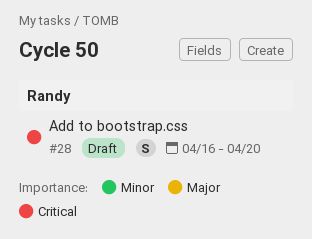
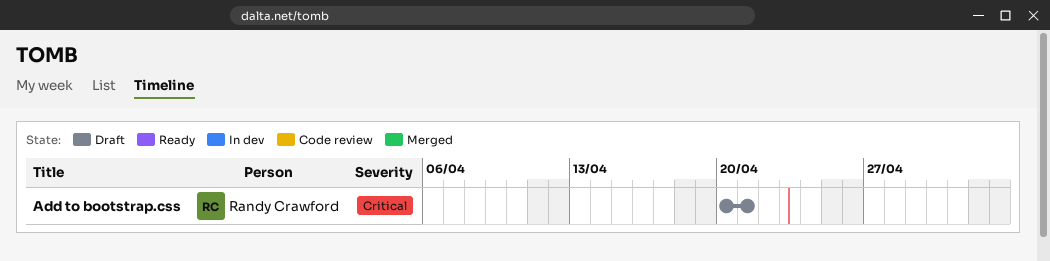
Add to bootstrap.css, start: Apr 16 -> Apr 20
Add to bootstrap.css, due: Apr 20 -> Apr 21

